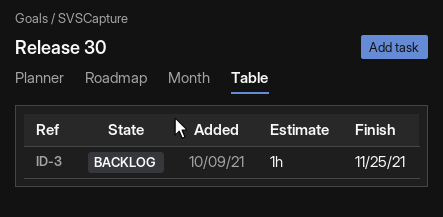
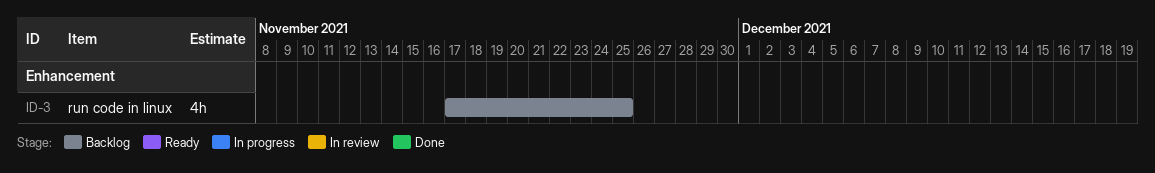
ID-3, estimate: 1h -> 4h

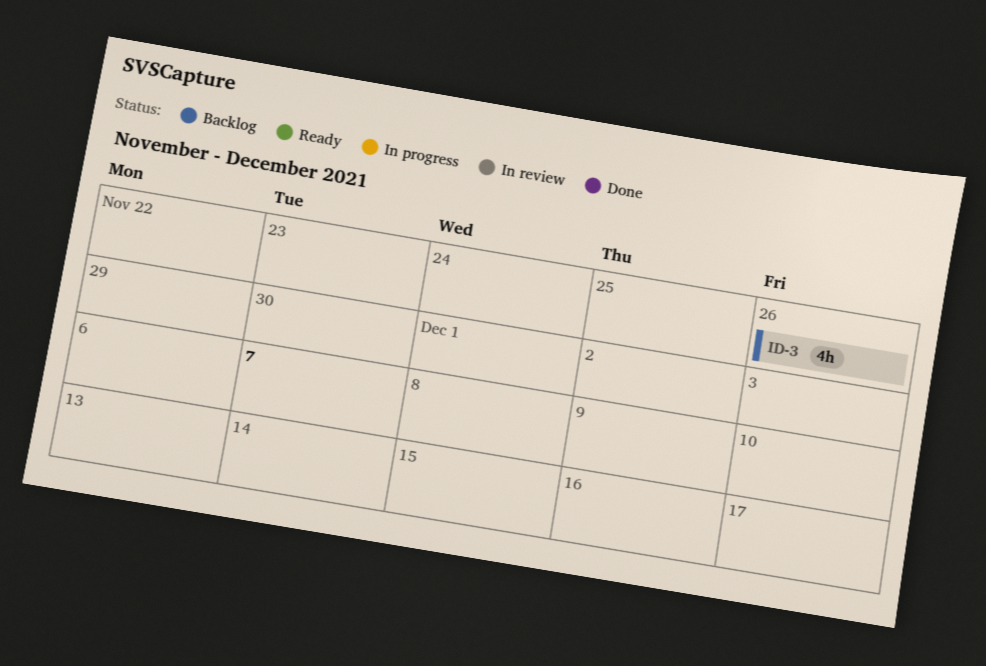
ID-3, due: Nov 25 -> Nov 26

